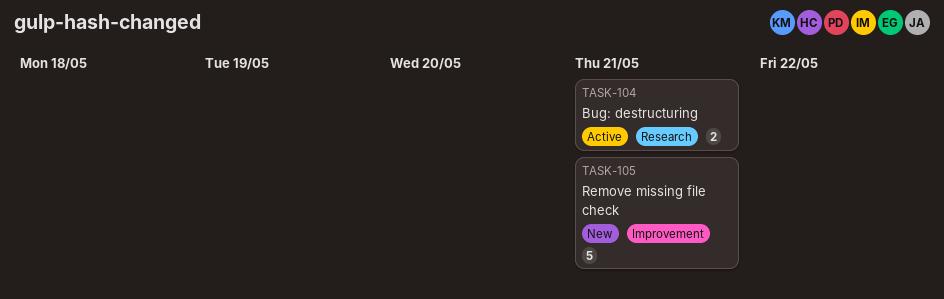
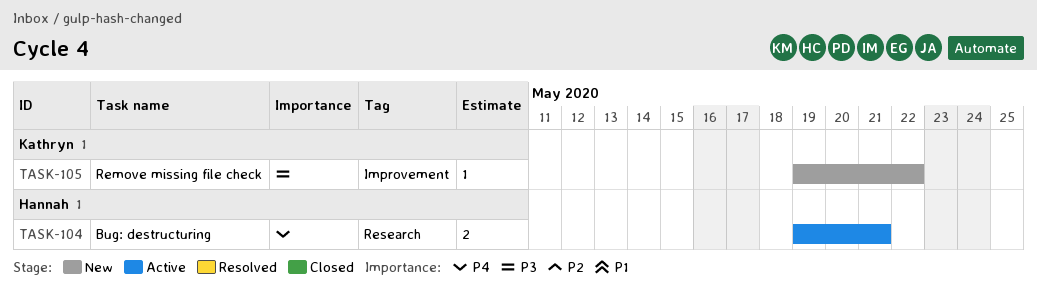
TASK-105, estimate: 5 -> 1
TASK-105, due: May 21 -> May 22

